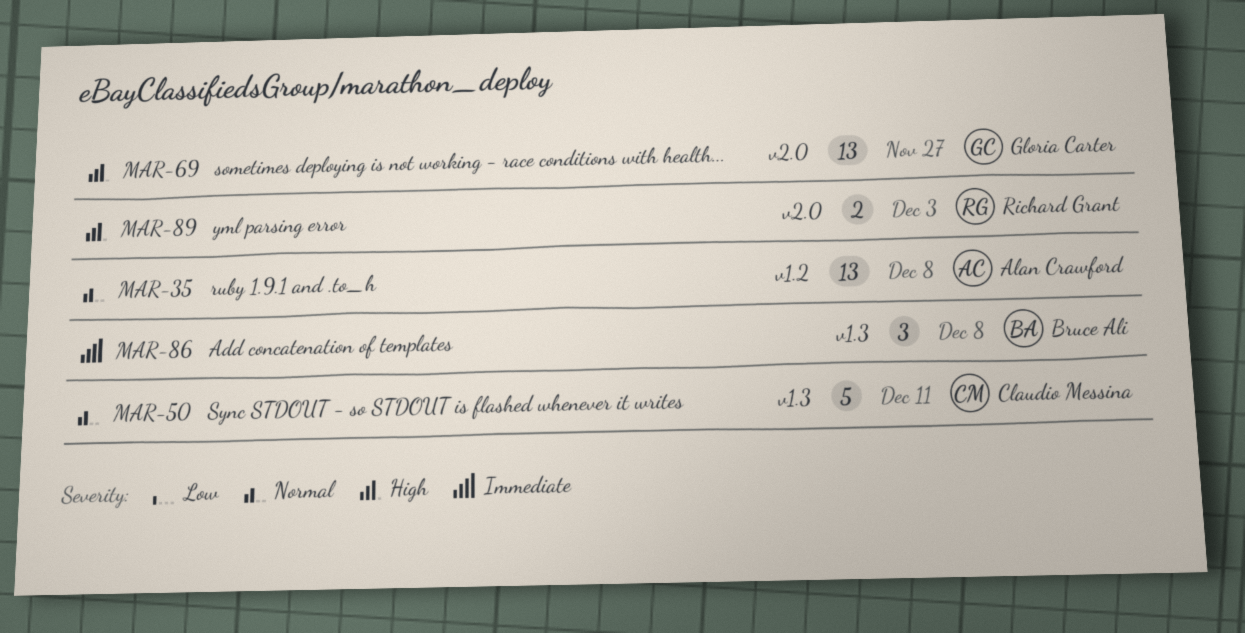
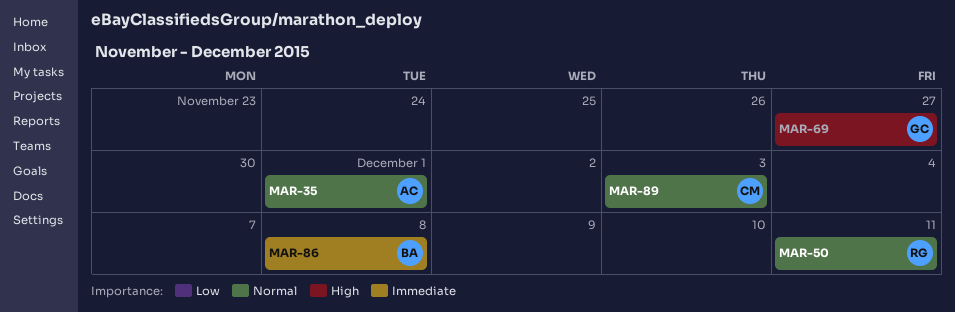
MAR-35, due: Dec 8 -> Dec 1
MAR-50, owner: Claudio Messina -> Richard Grant
MAR-89, owner: Richard Grant -> Claudio Messina
MAR-89, priority: High -> Normal

